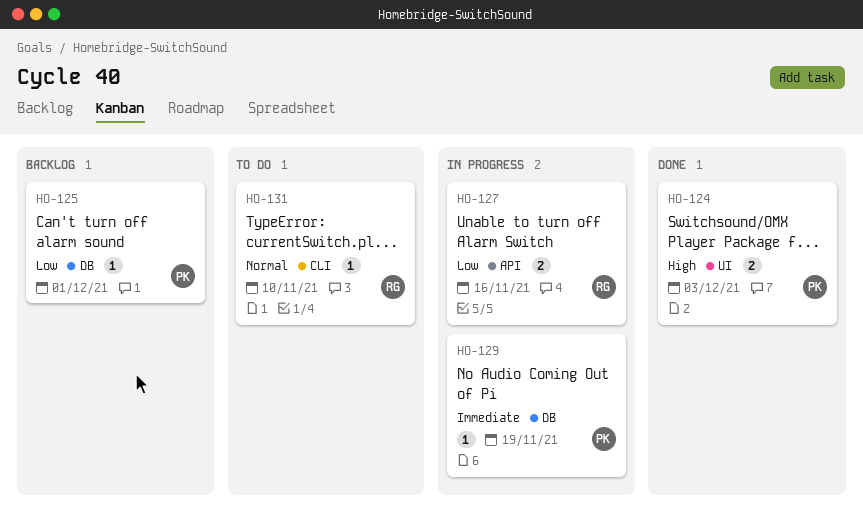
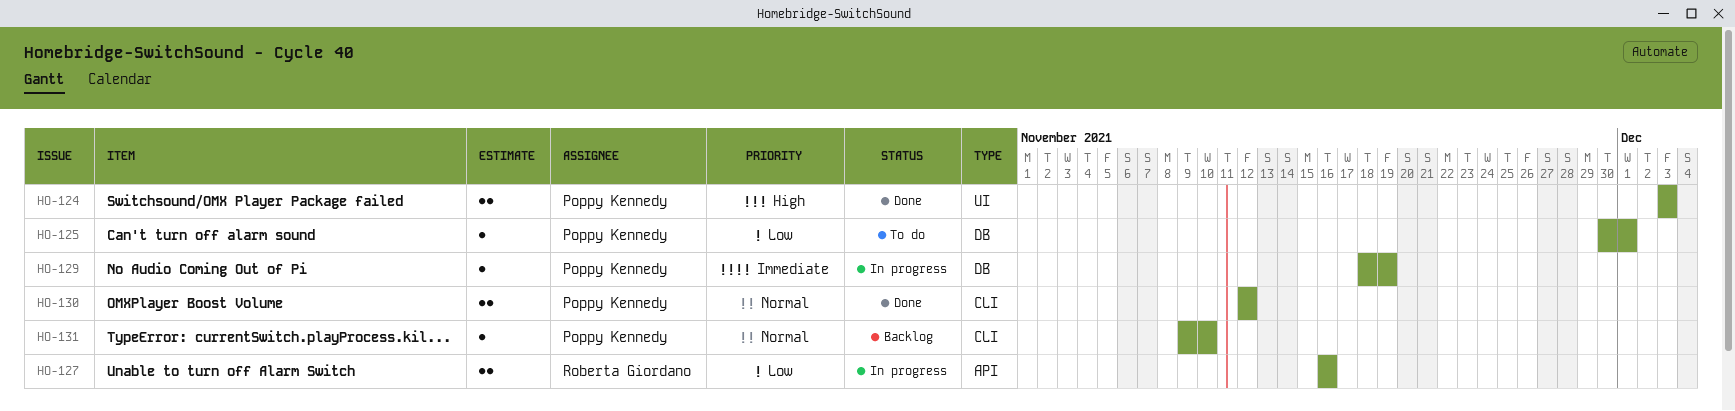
HO-125, status: Backlog -> To do
HO-130: none -> present
HO-131, status: To do -> Backlog
HO-131, owner: Roberta Giordano -> Poppy Kennedy

